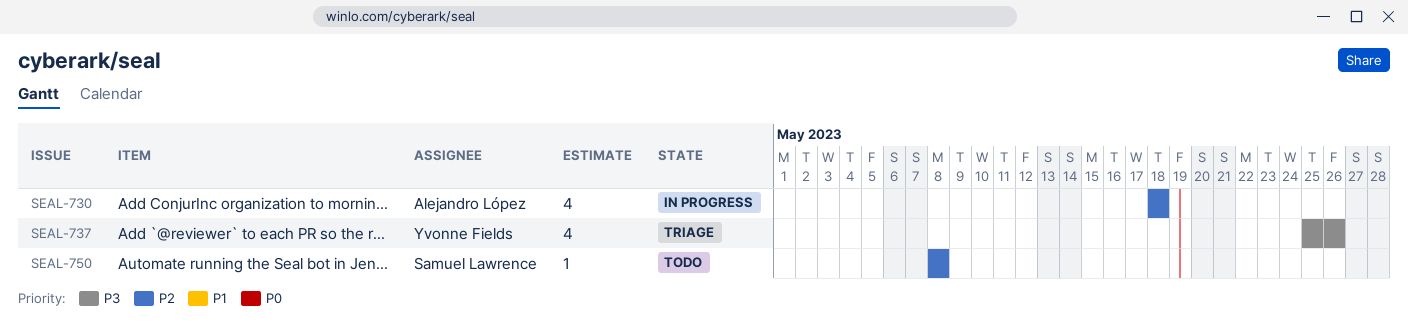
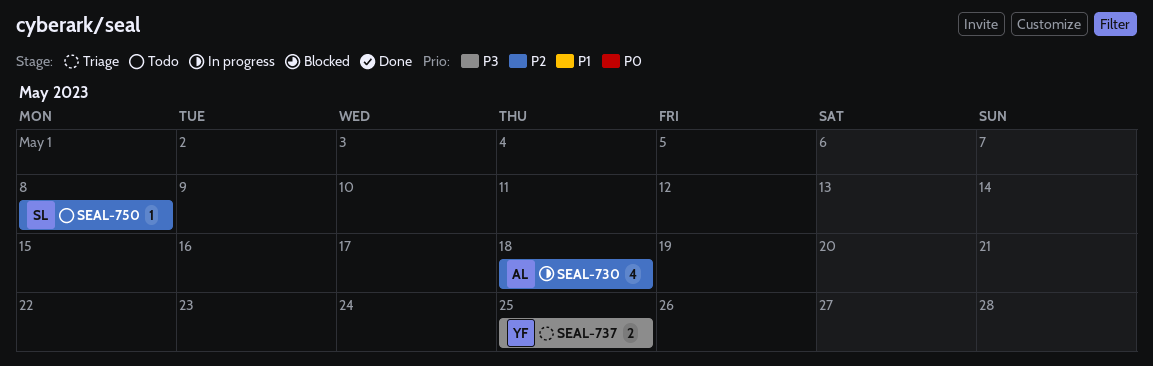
SEAL-737, estimate: 4 -> 2
SEAL-737, due: May 26 -> May 25

